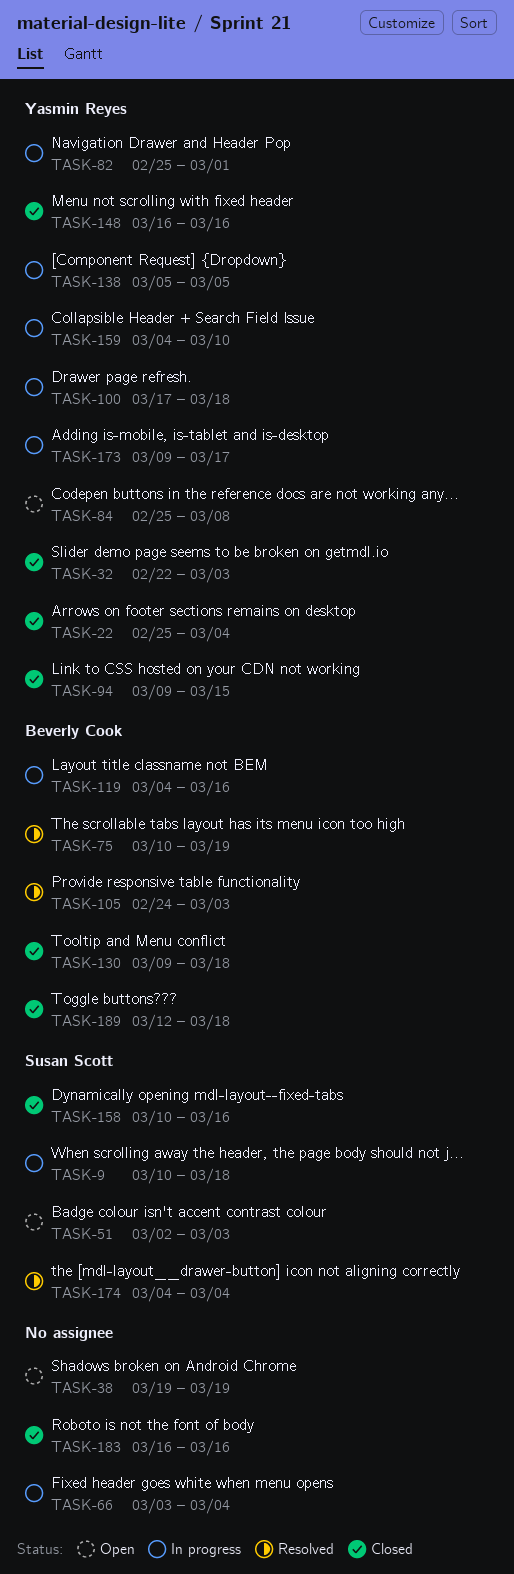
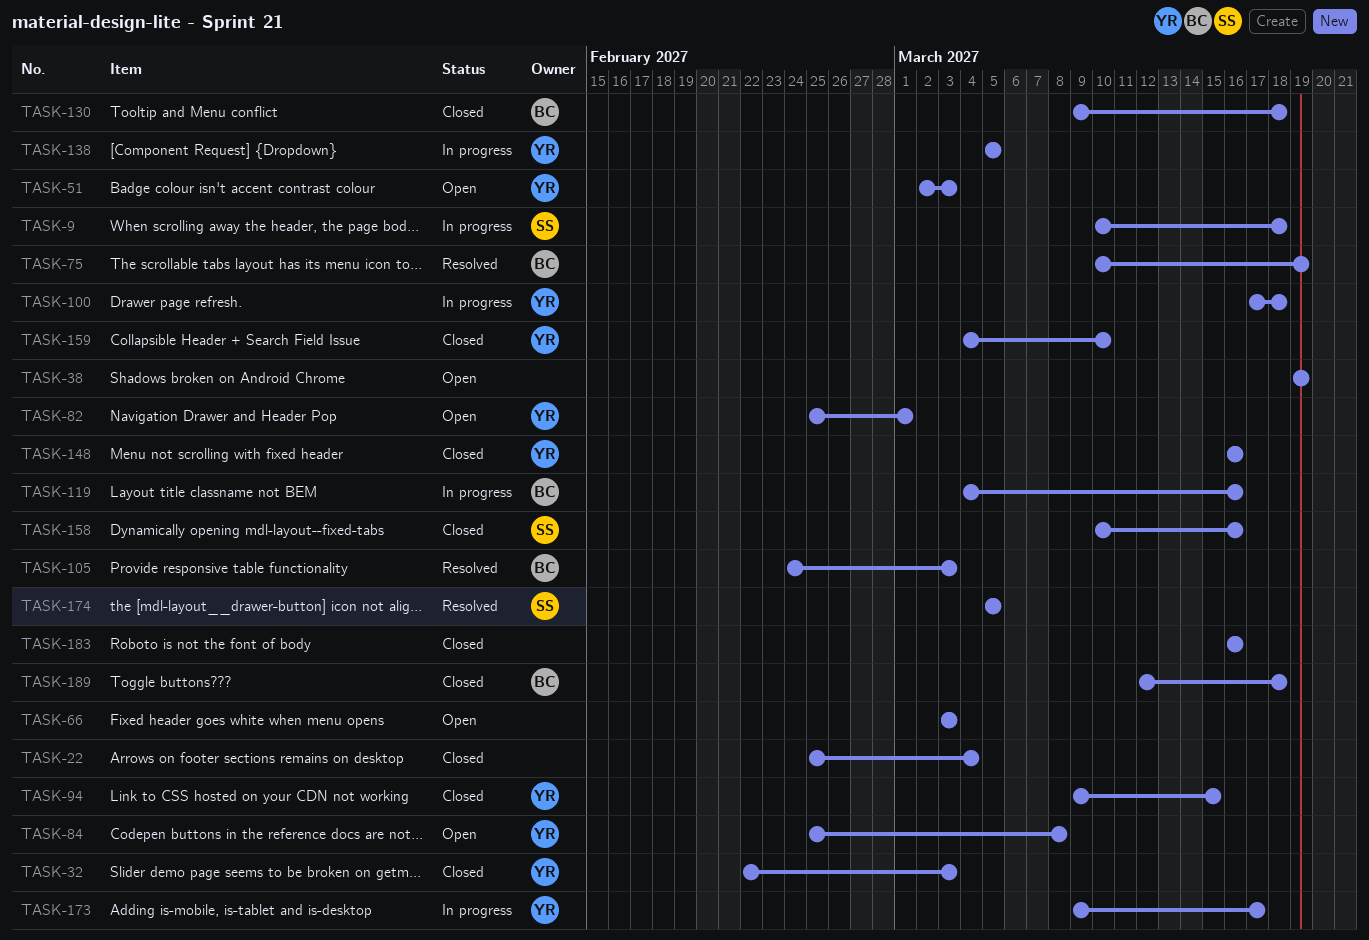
TASK-22, owner: Yasmin Reyes -> none
TASK-51, owner: Susan Scott -> Yasmin Reyes
TASK-66, status: In progress -> Open
TASK-66, due: Mar 4 -> Mar 3
TASK-82, status: In progress -> Open
TASK-159, status: In progress -> Closed
TASK-174, start: Mar 4 -> Mar 5
TASK-174, due: Mar 4 -> Mar 5

